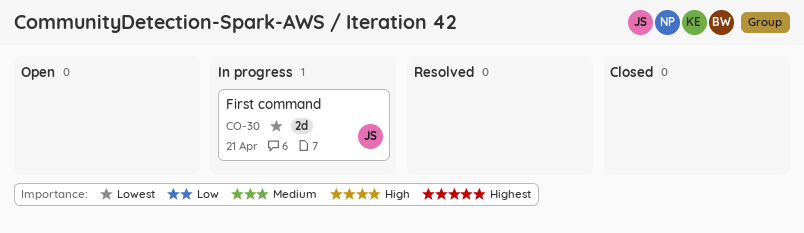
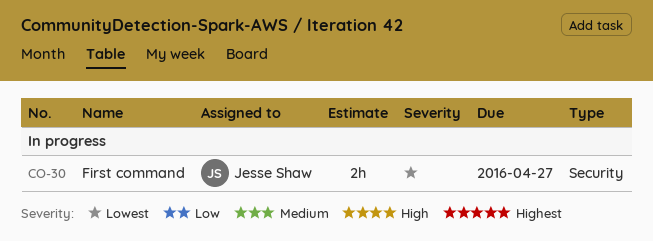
CO-30, estimate: 2d -> 2h
CO-30, due: Apr 21 -> Apr 27

